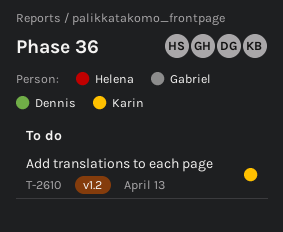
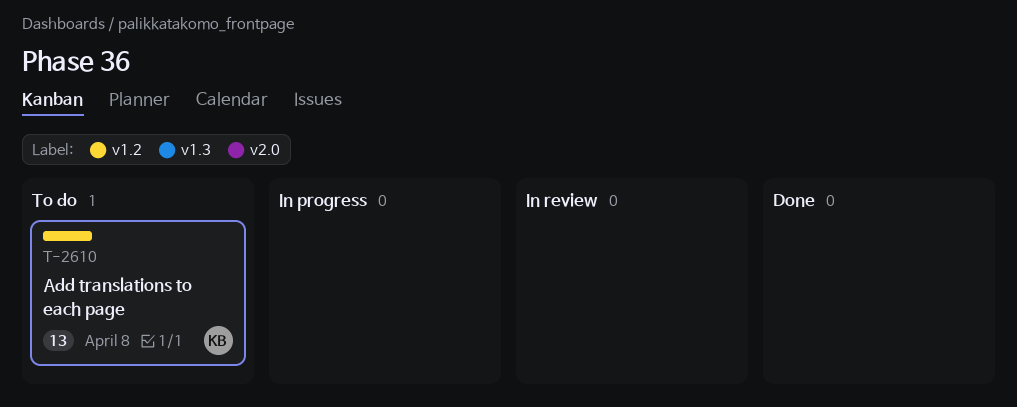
T-2610, due: Apr 13 -> Apr 8

